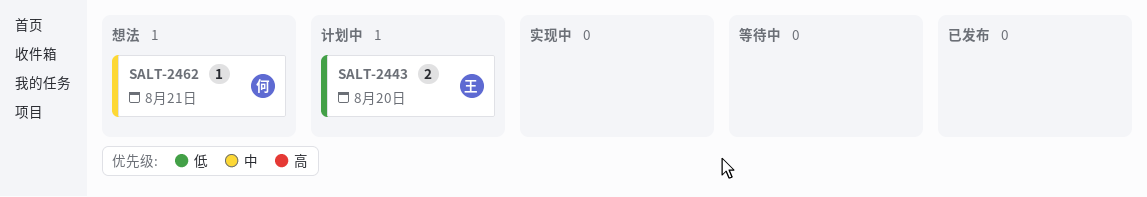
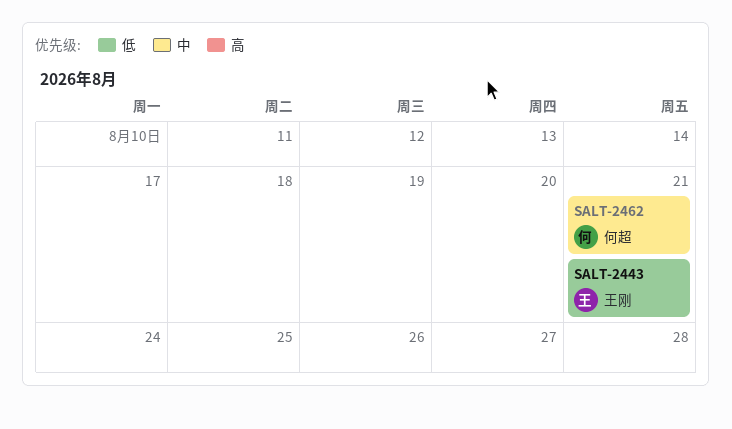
SALT-2443, due: Aug 20 -> Aug 21

